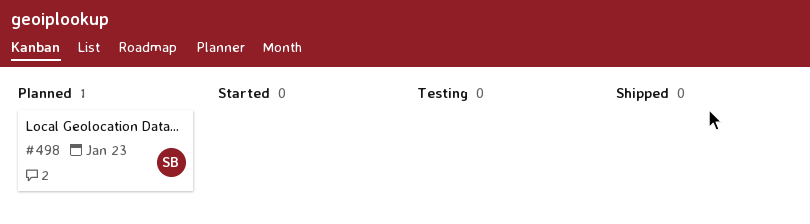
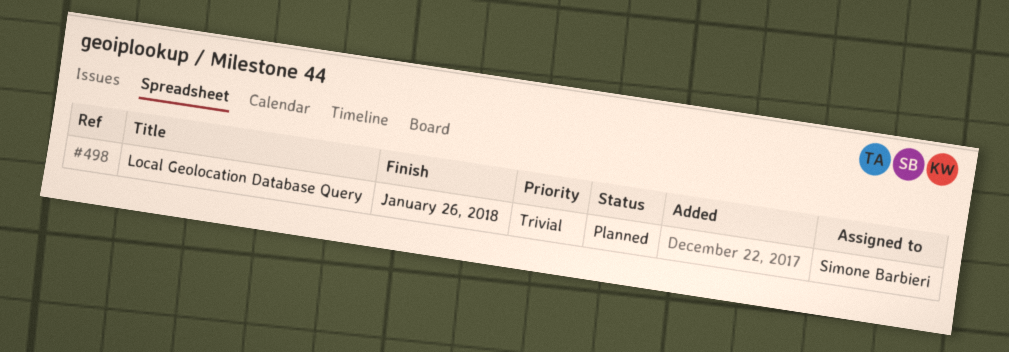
#498, due: Jan 23 -> Jan 26

